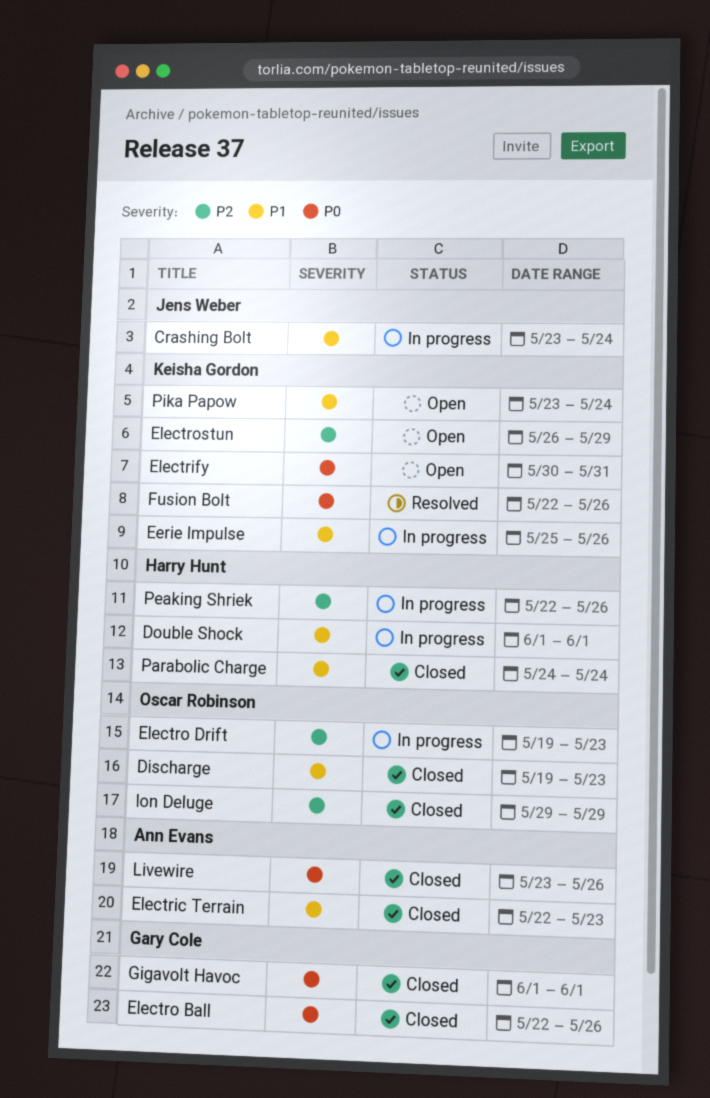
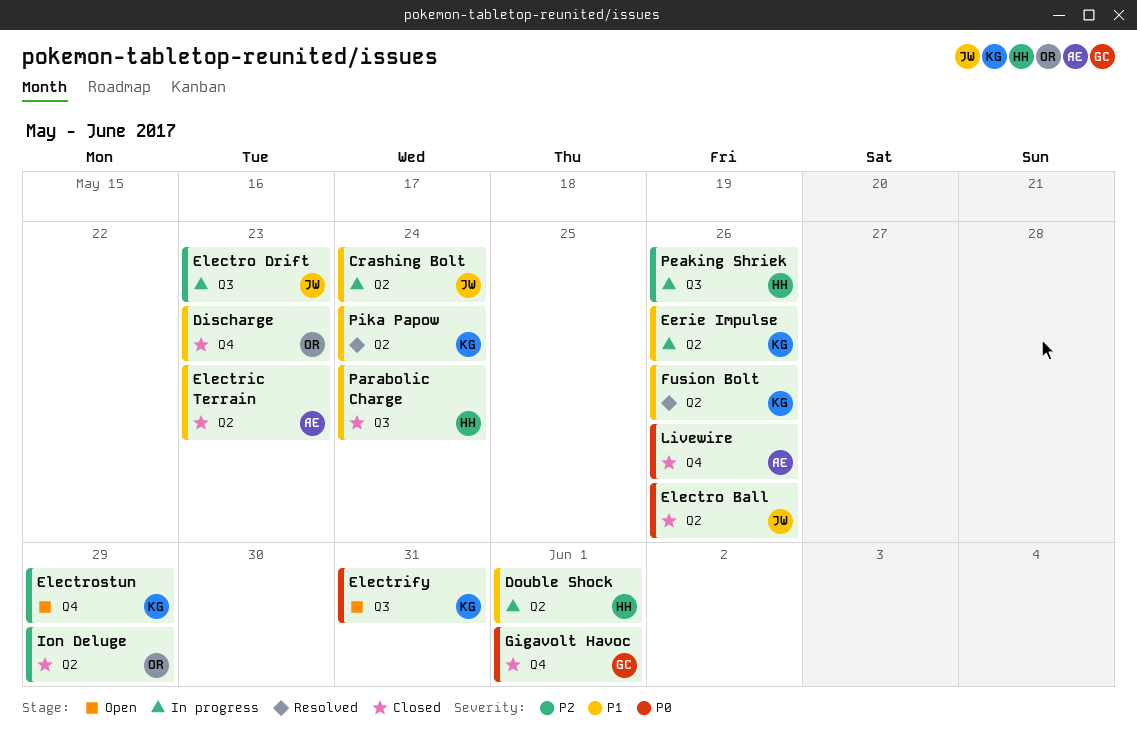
Electro Ball, owner: Gary Cole -> Jens Weber
Electro Drift, owner: Oscar Robinson -> Jens Weber
Fusion Bolt, priority: P0 -> P1
Pika Papow, status: Open -> Resolved

